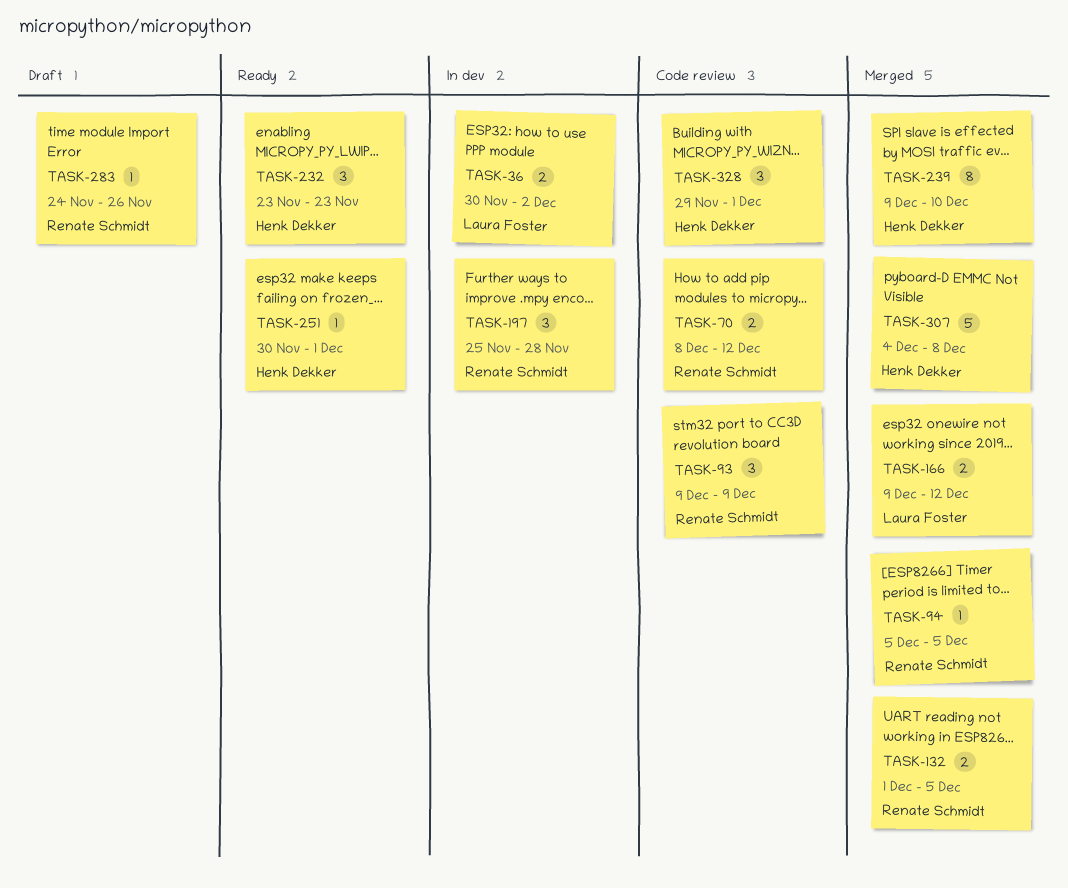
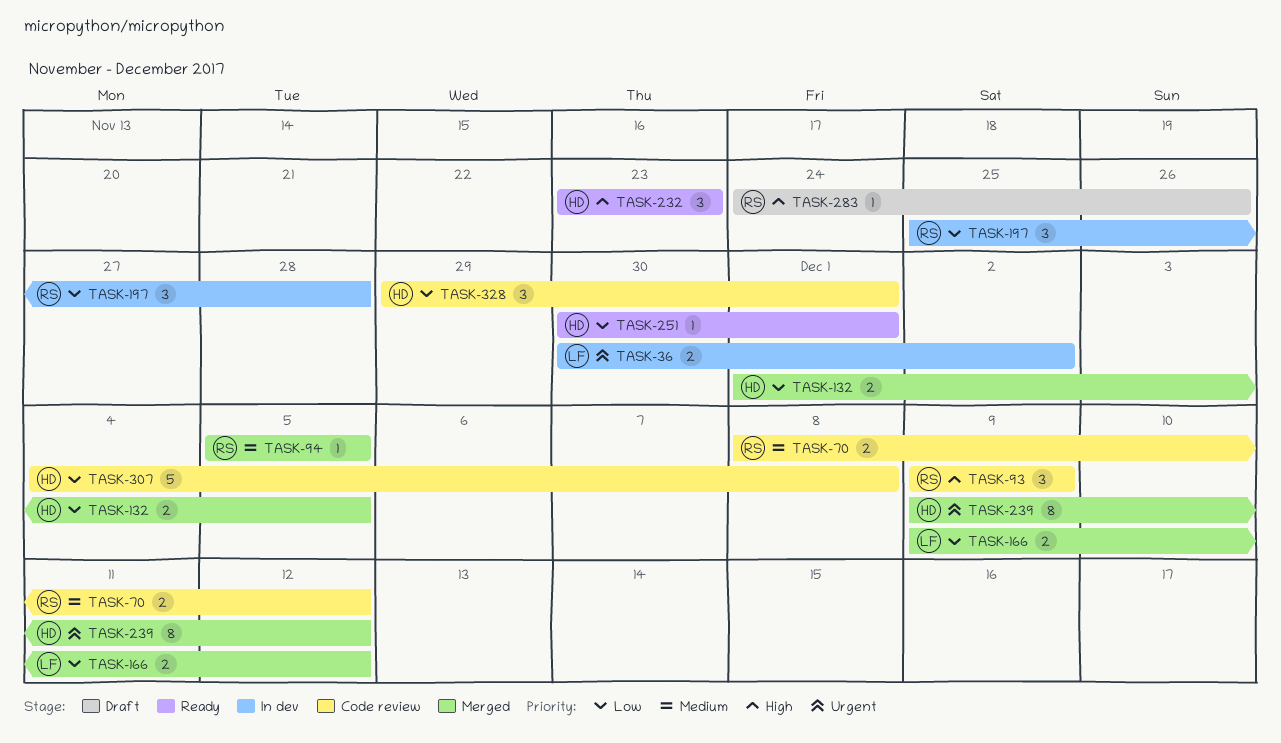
TASK-132, owner: Renate Schmidt -> Henk Dekker
TASK-239, due: Dec 10 -> Dec 12
TASK-307, status: Merged -> Code review

